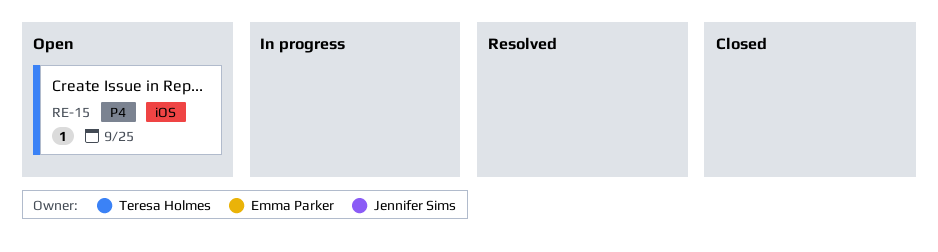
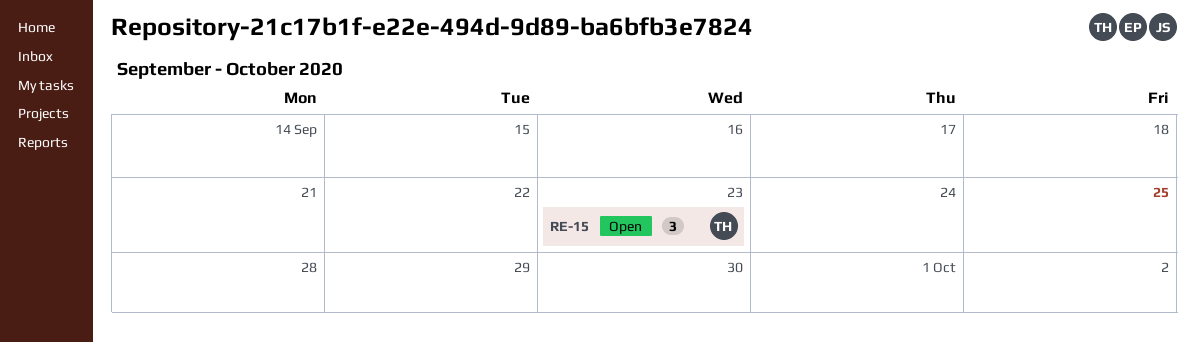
RE-15, estimate: 1 -> 3
RE-15, due: Sep 25 -> Sep 23

